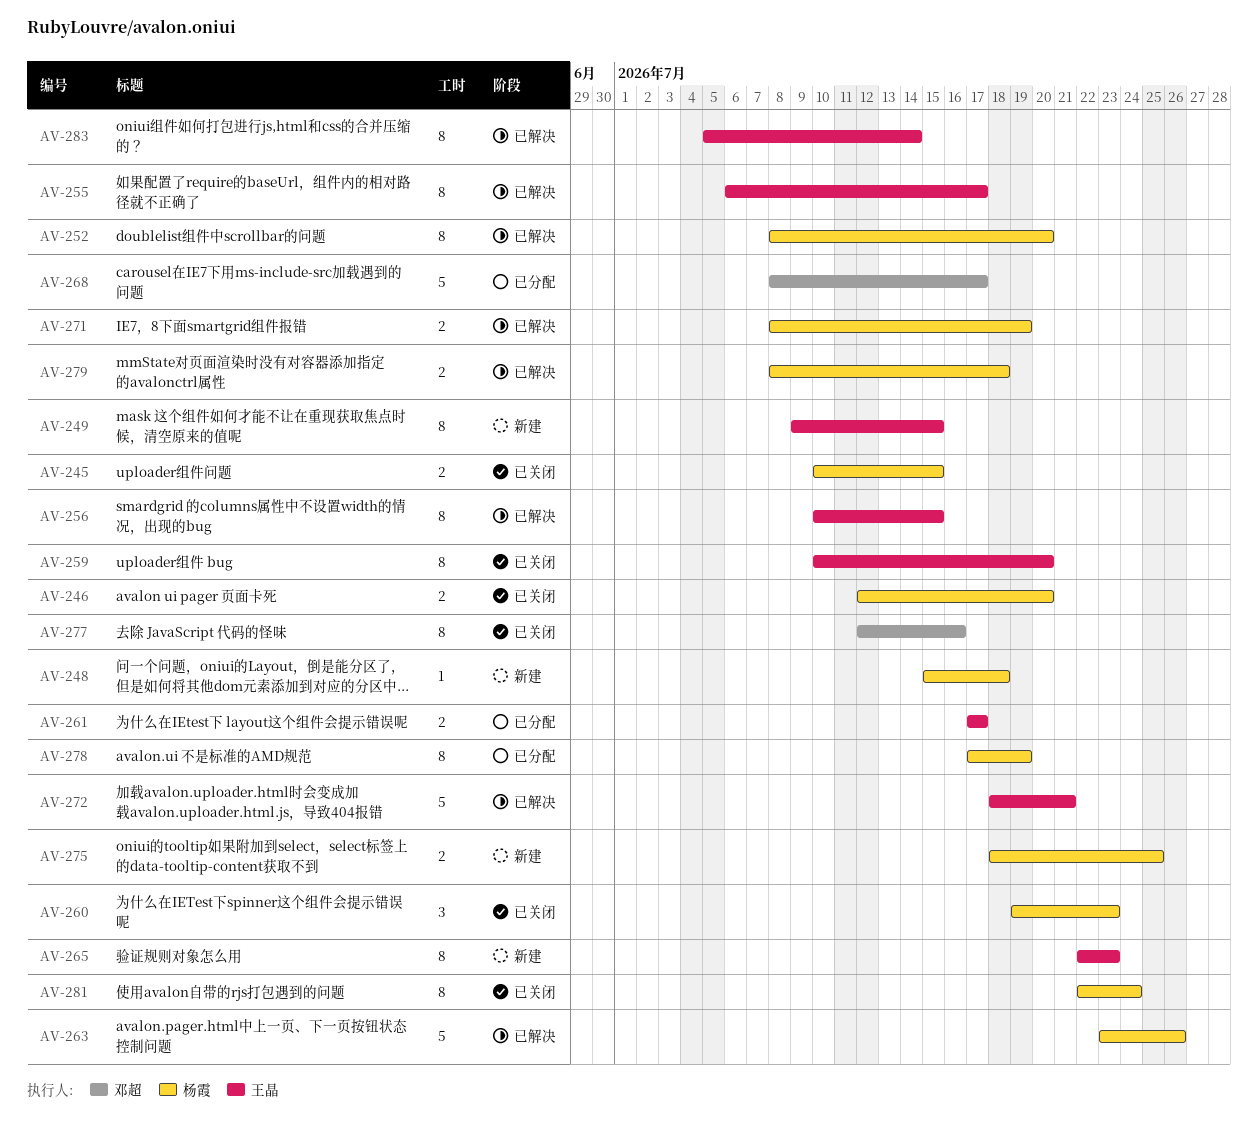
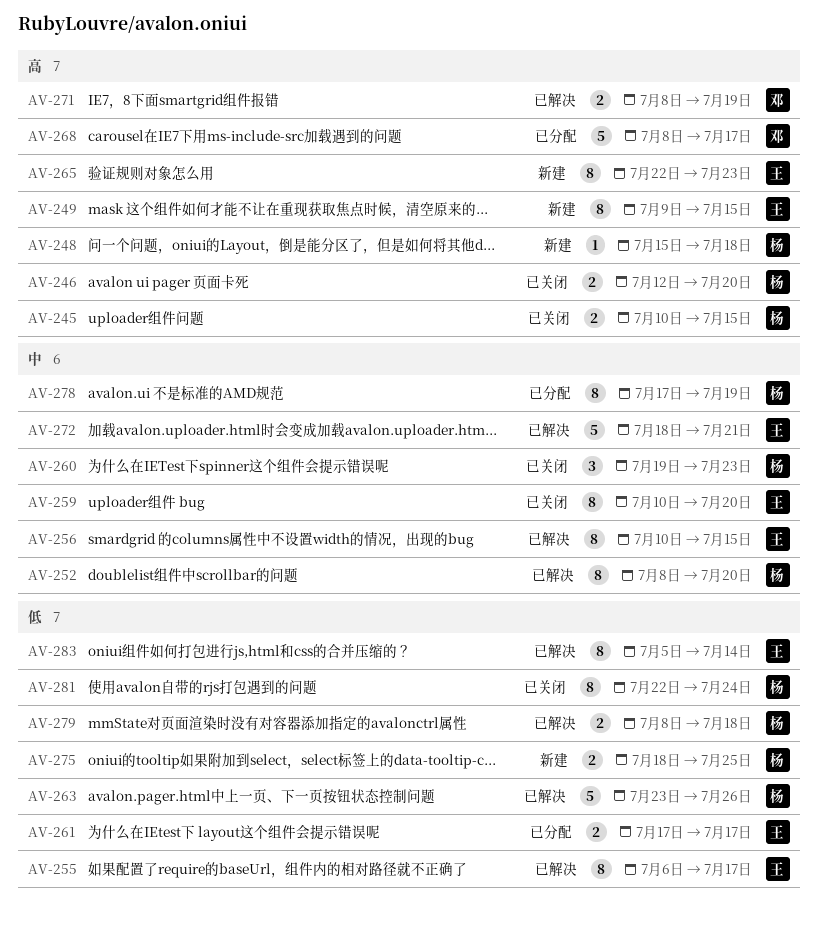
AV-271, owner: 杨霞 -> 邓超
AV-277: present -> none

